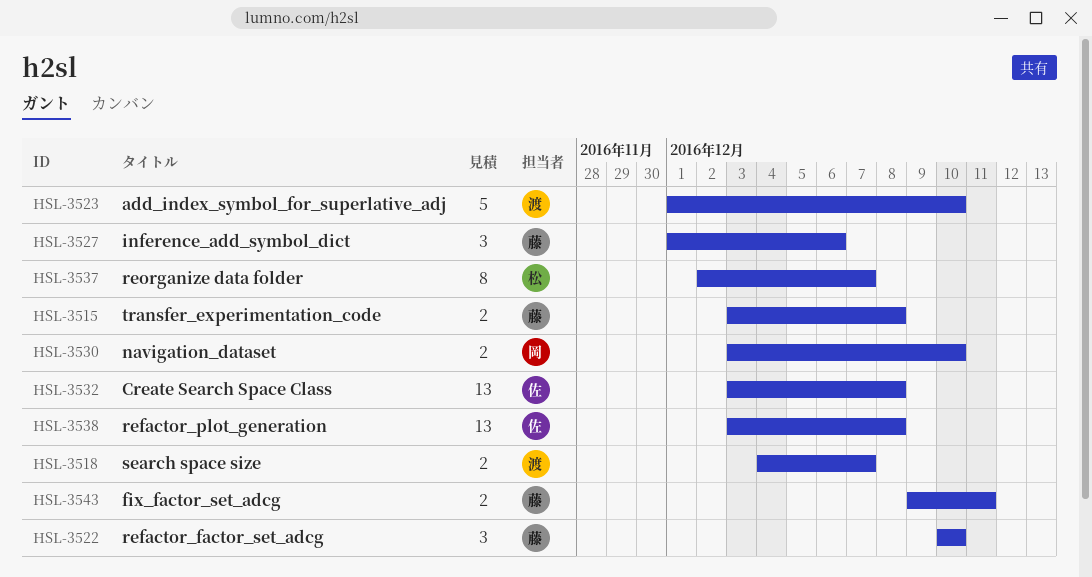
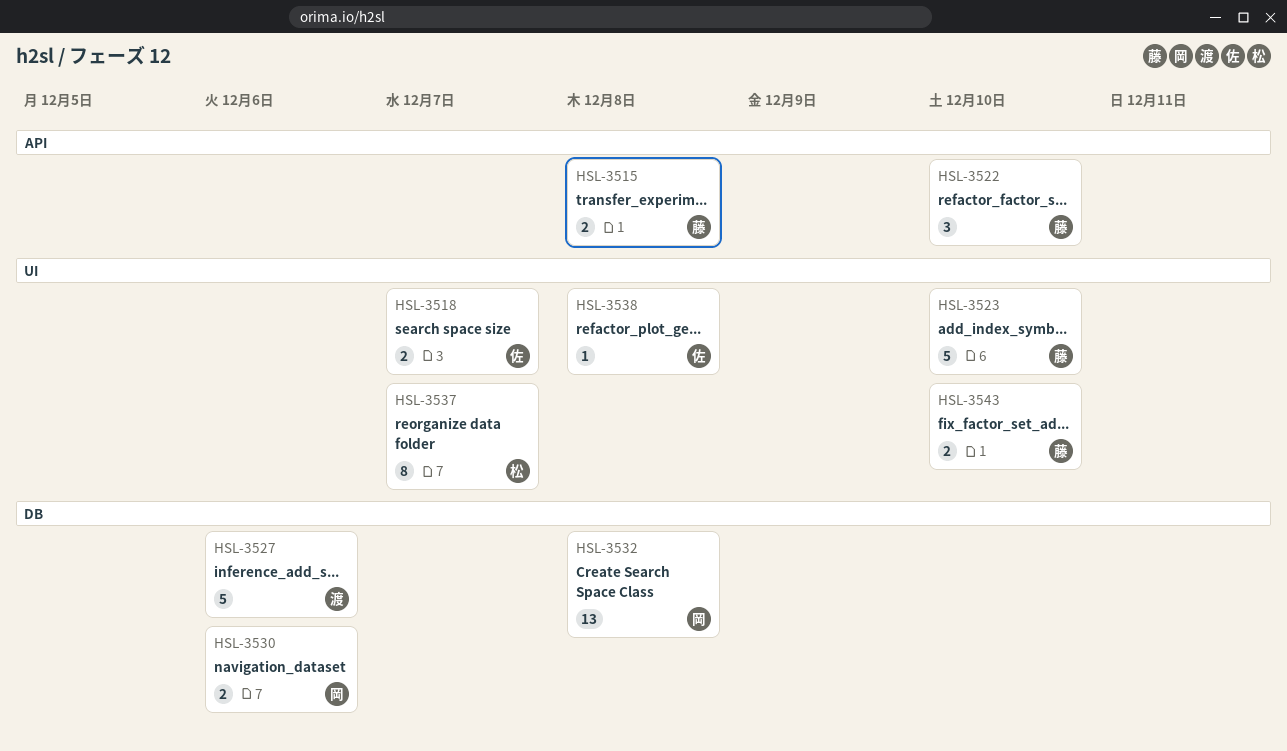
HSL-3518, owner: 渡 -> 佐
HSL-3523, owner: 渡 -> 藤
HSL-3527, owner: 藤 -> 渡
HSL-3527, estimate: 3 -> 5
HSL-3530, due: Dec 10 -> Dec 6
HSL-3532, owner: 佐 -> 岡
HSL-3538, estimate: 13 -> 1
HSL-3543, due: Dec 11 -> Dec 10

